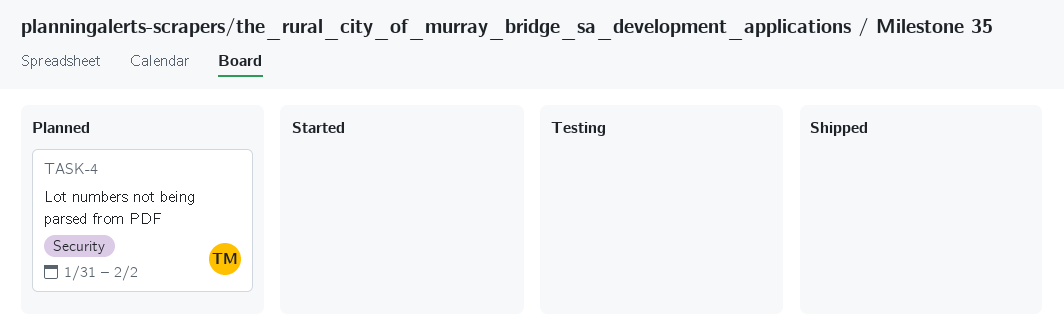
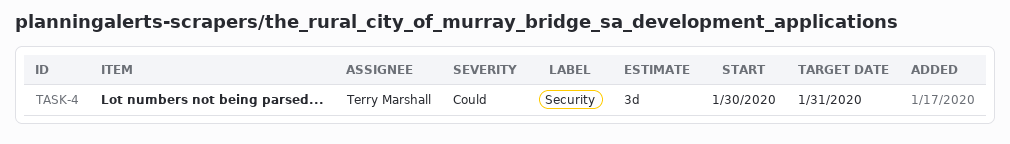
TASK-4, start: Jan 31 -> Jan 30
TASK-4, due: Feb 2 -> Jan 31

